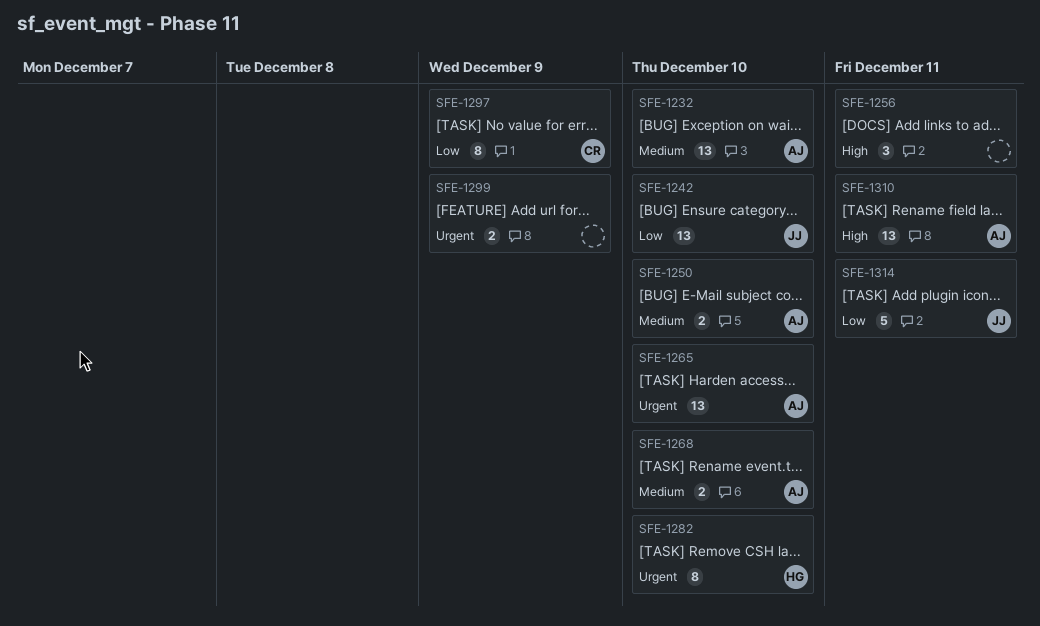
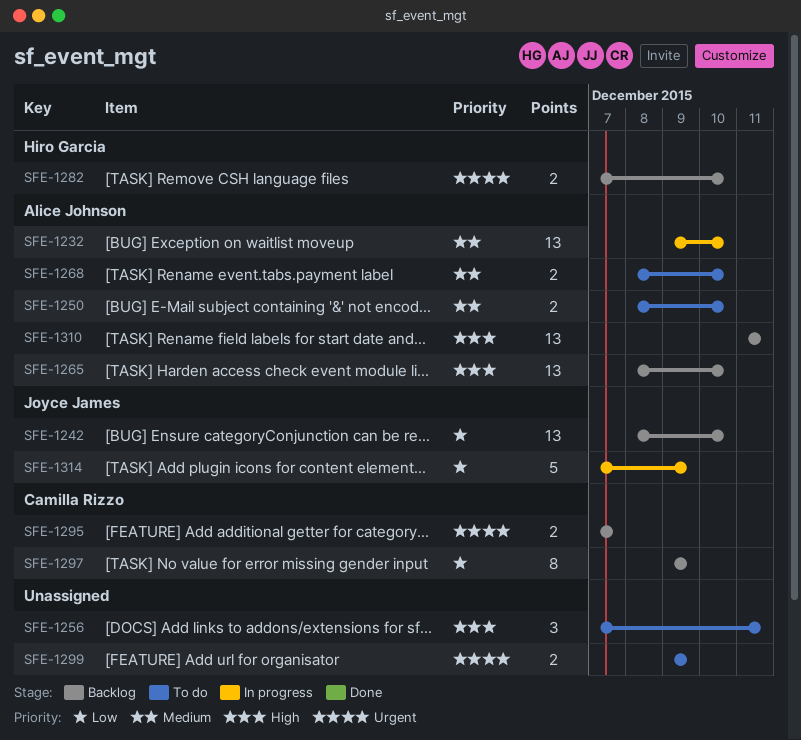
SFE-1265, priority: Urgent -> High
SFE-1282, estimate: 8 -> 2
SFE-1295: none -> present
SFE-1314, due: Dec 11 -> Dec 9

